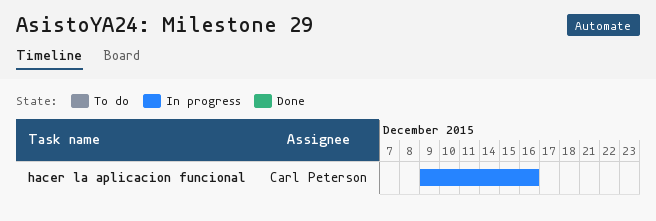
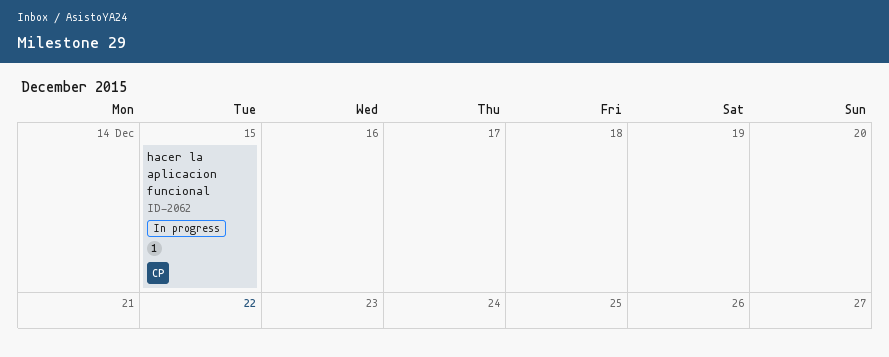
hacer la aplicacion funcional, due: Dec 16 -> Dec 15

